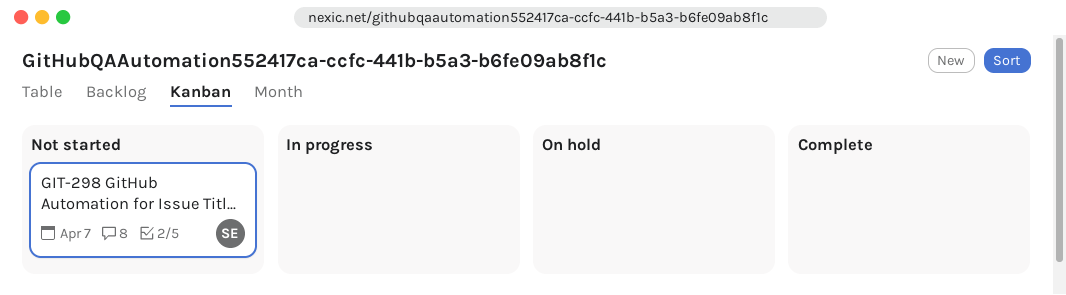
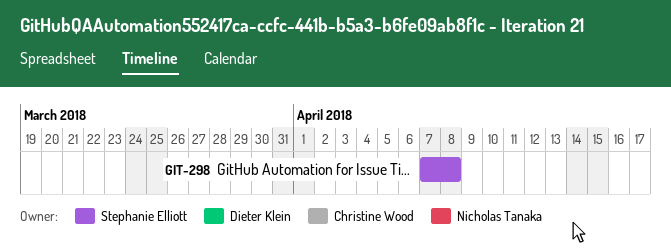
GIT-298, due: Apr 7 -> Apr 8

